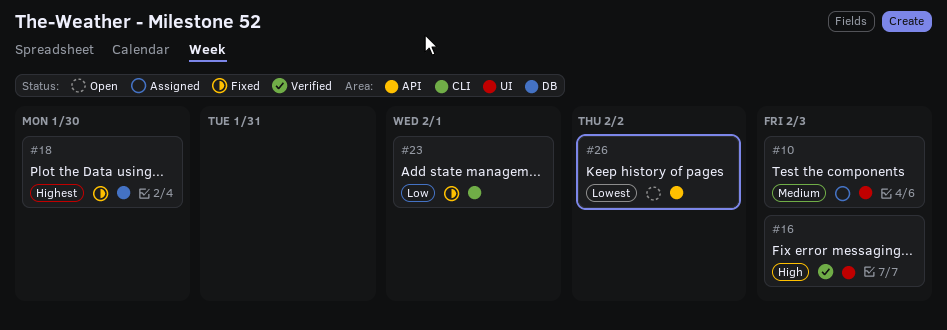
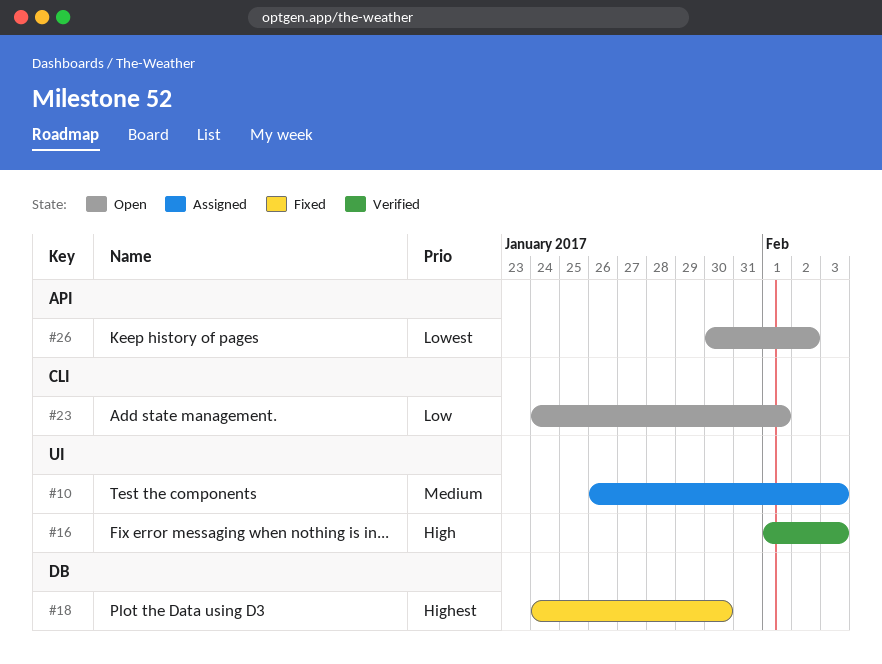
#23, status: Fixed -> Open

